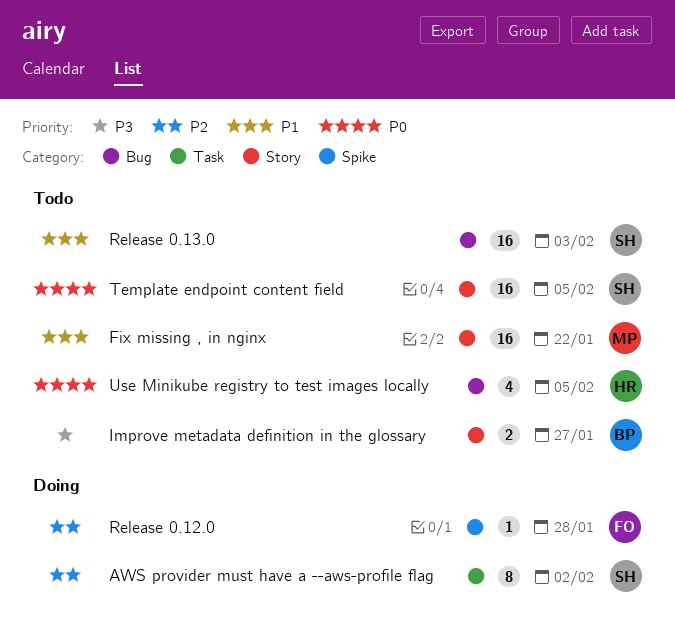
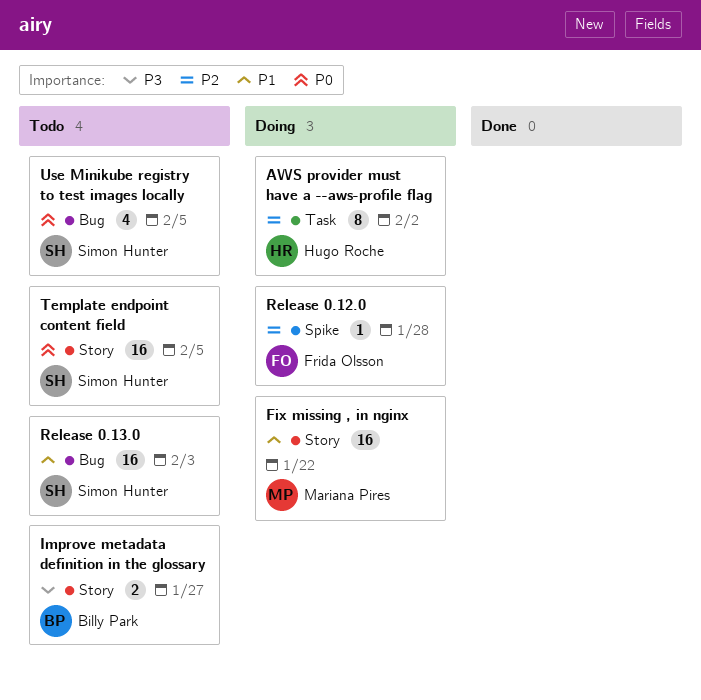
AWS provider must have a --aws-profile flag, owner: Simon Hunter -> Hugo Roche
Fix missing , in nginx, status: Todo -> Doing
Use Minikube registry to test images locally, owner: Hugo Roche -> Simon Hunter

